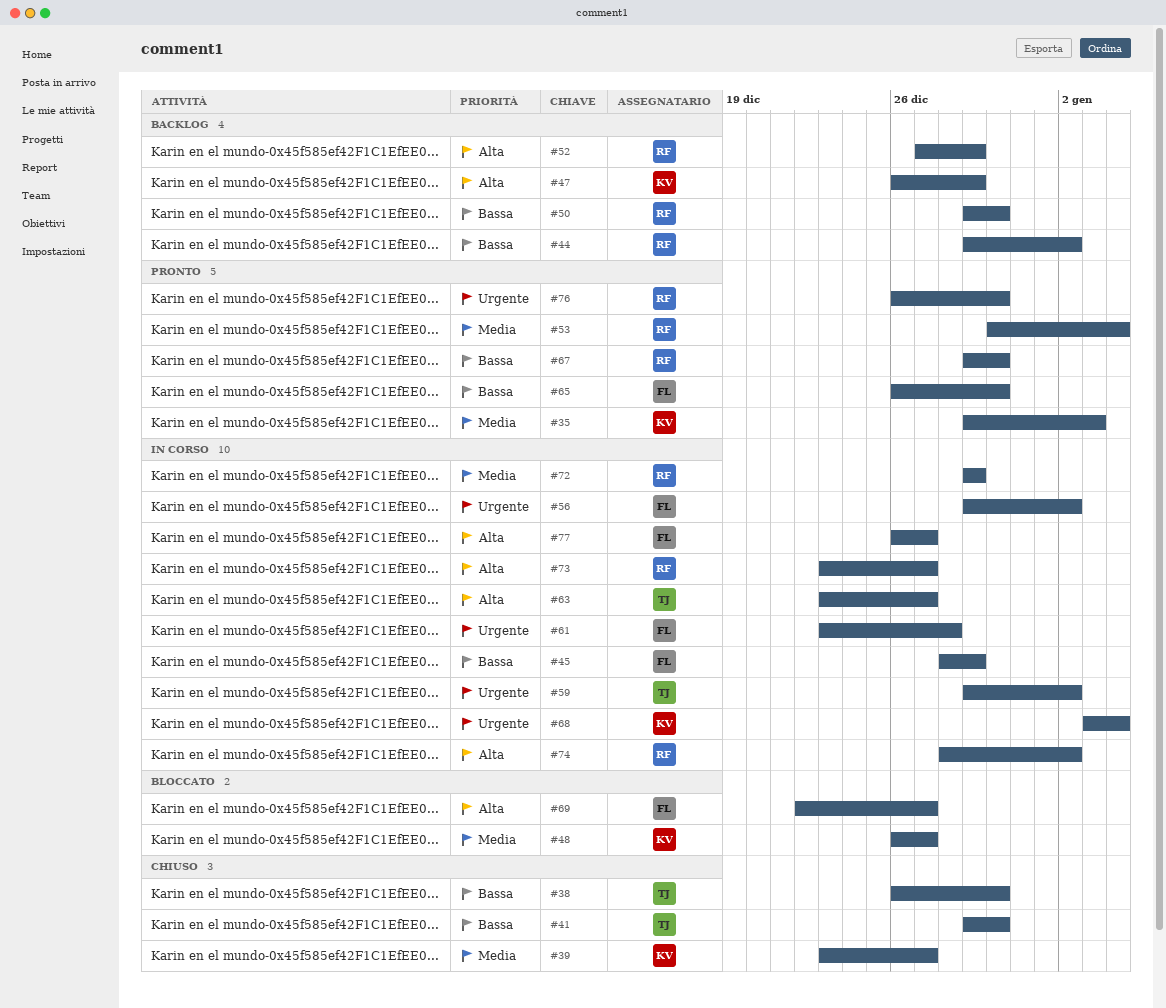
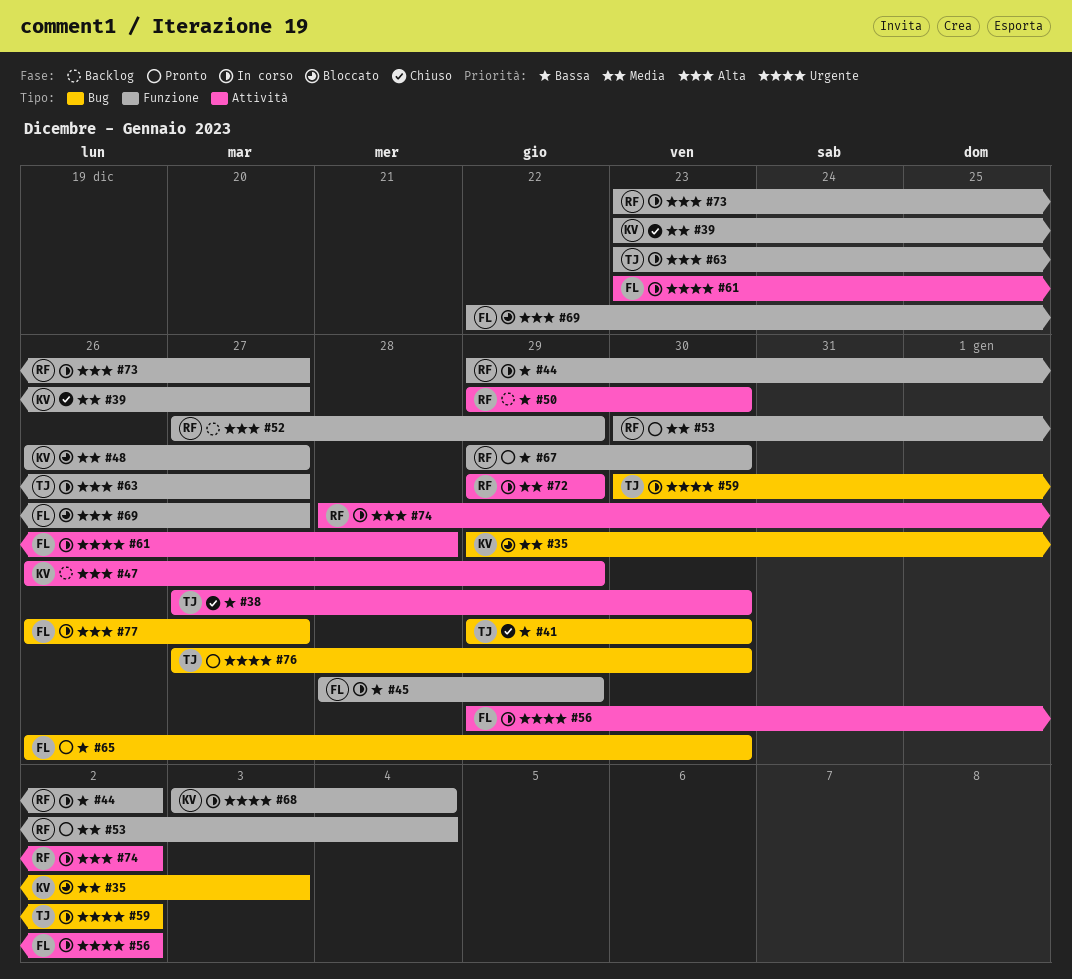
#35, status: Pronto -> Bloccato
#38, start: Dec 26 -> Dec 27
#44, status: Backlog -> In corso
#59, start: Dec 29 -> Dec 30
#76, owner: RF -> TJ
#76, start: Dec 26 -> Dec 27

